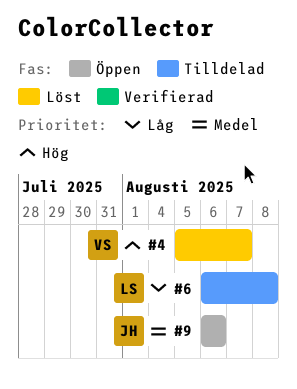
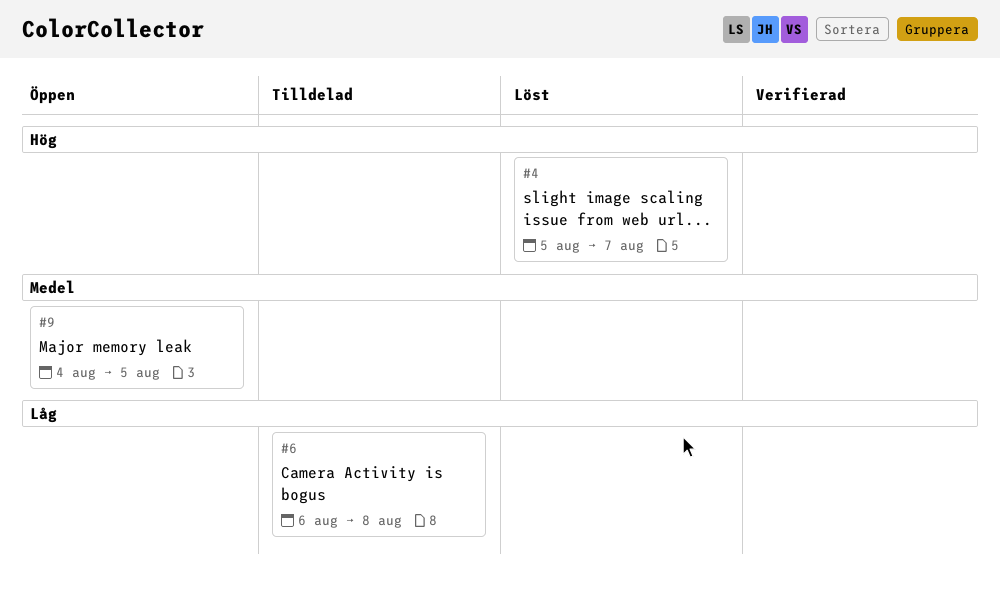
#9, start: Aug 6 -> Aug 4
#9, due: Aug 6 -> Aug 5

